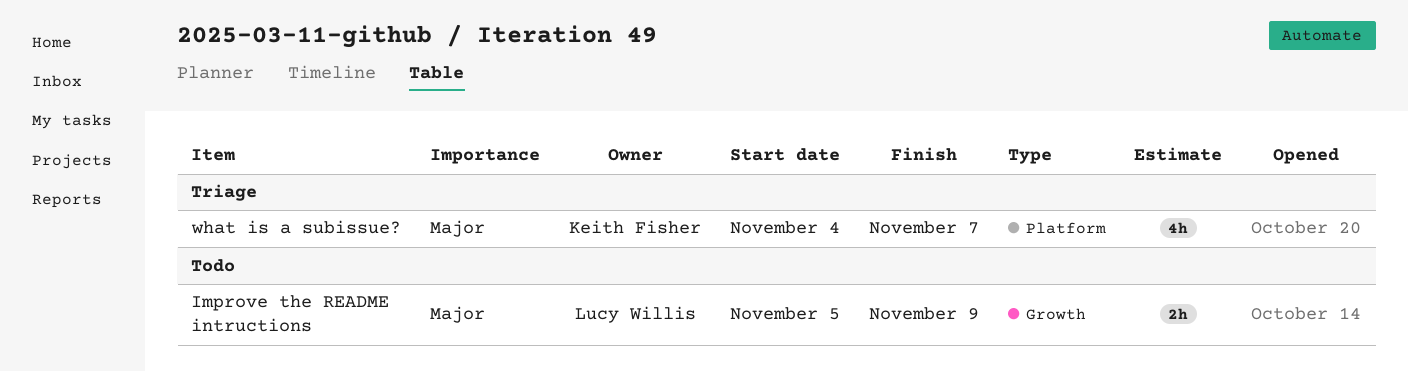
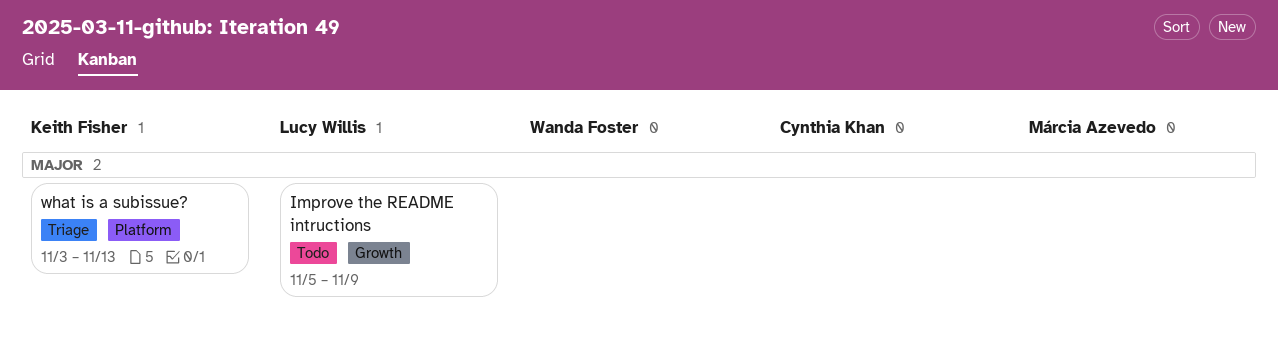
what is a subissue?, start: Nov 4 -> Nov 3
what is a subissue?, due: Nov 7 -> Nov 13

